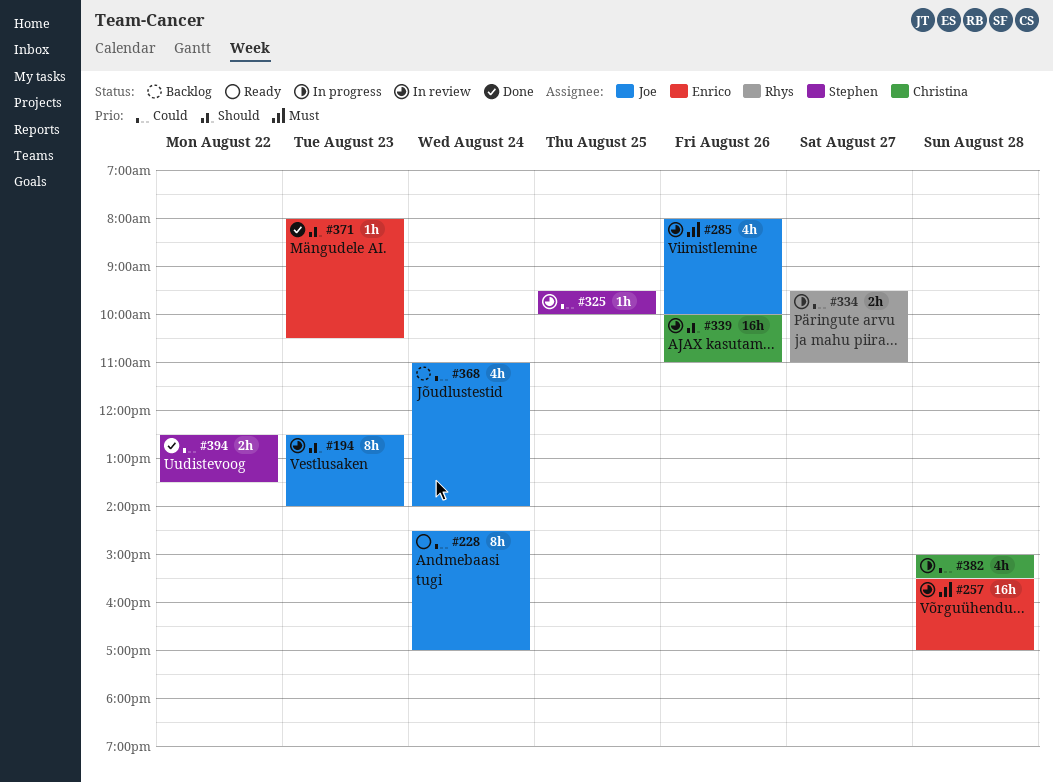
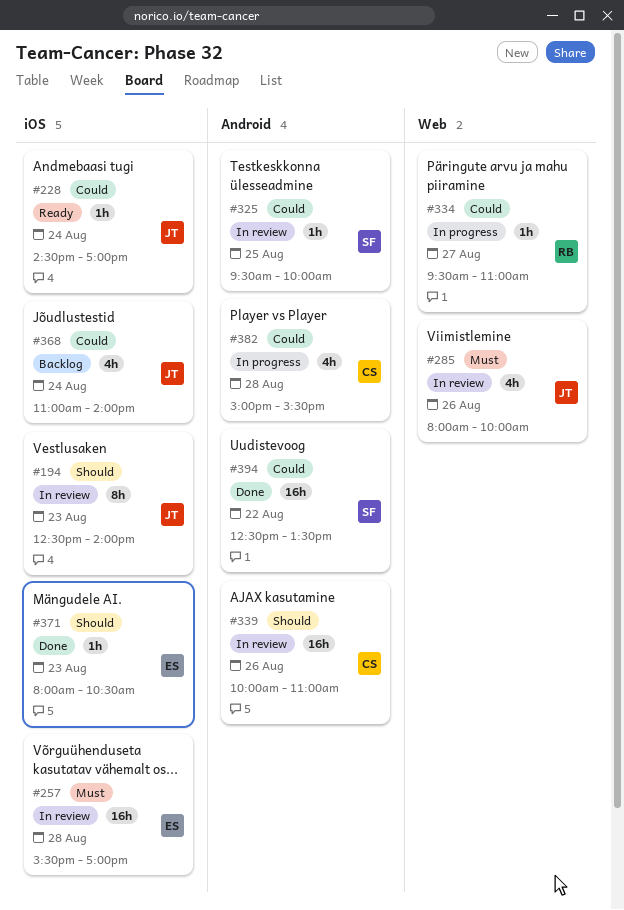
#228, estimate: 8h -> 1h
#334, estimate: 2h -> 1h
#394, estimate: 2h -> 16h

